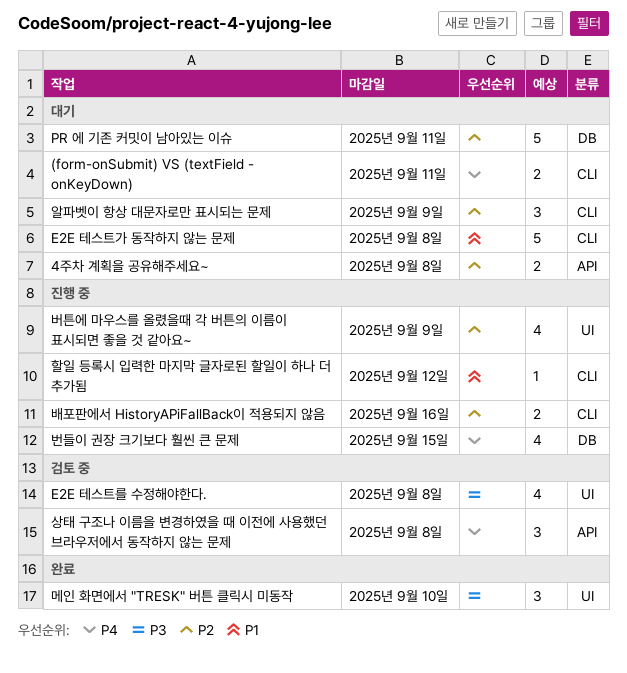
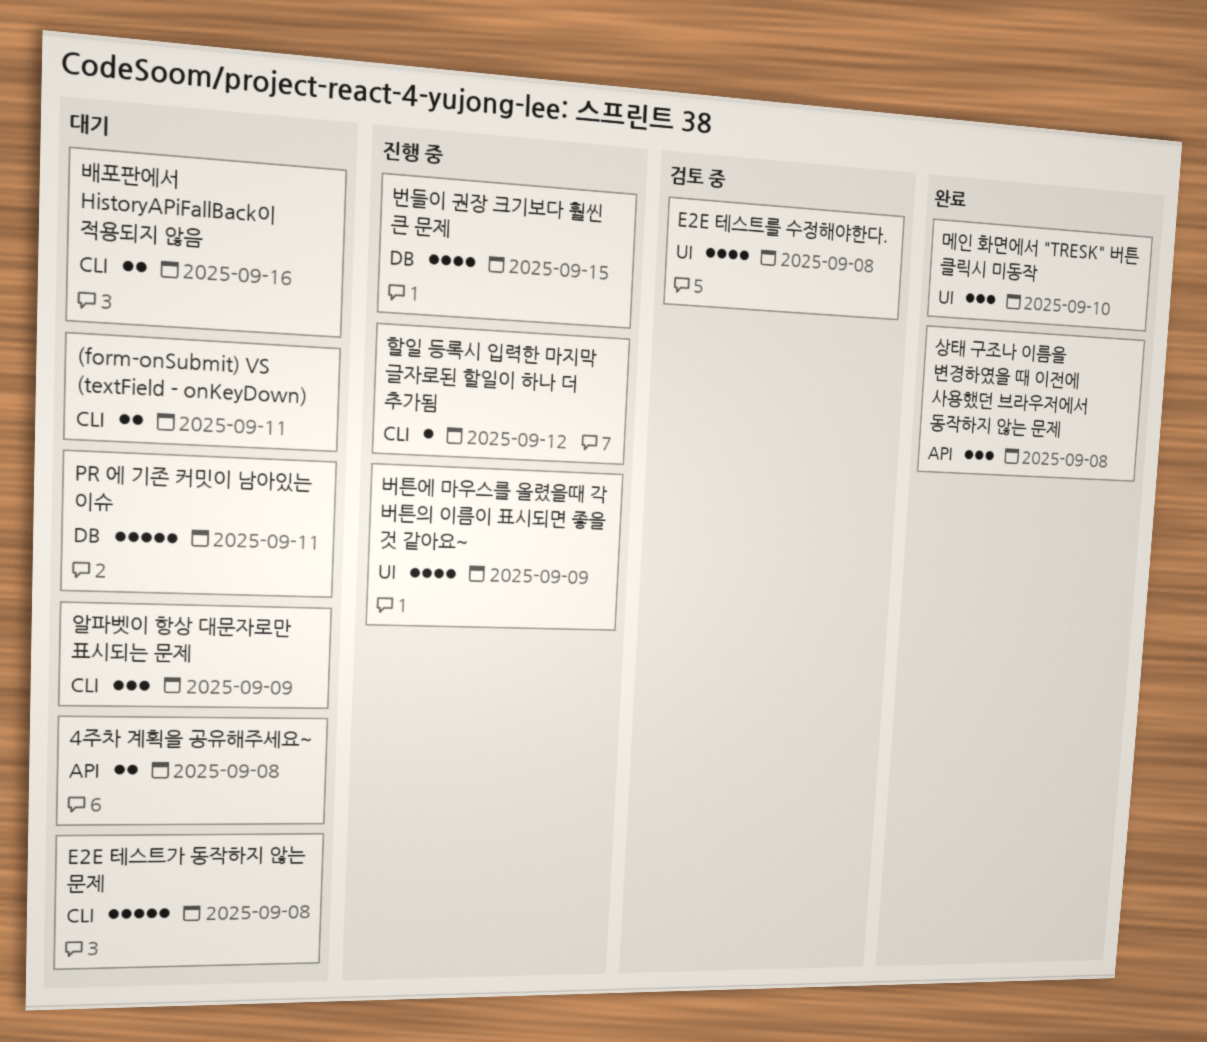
배포판에서 HistoryAPiFallBack이 적용되지 않음, status: 진행 중 -> 대기
상태 구조나 이름을 변경하였을 때 이전에 사용했던 브라우저에서 동작하지 않는 문제, status: 검토 중 -> 완료

